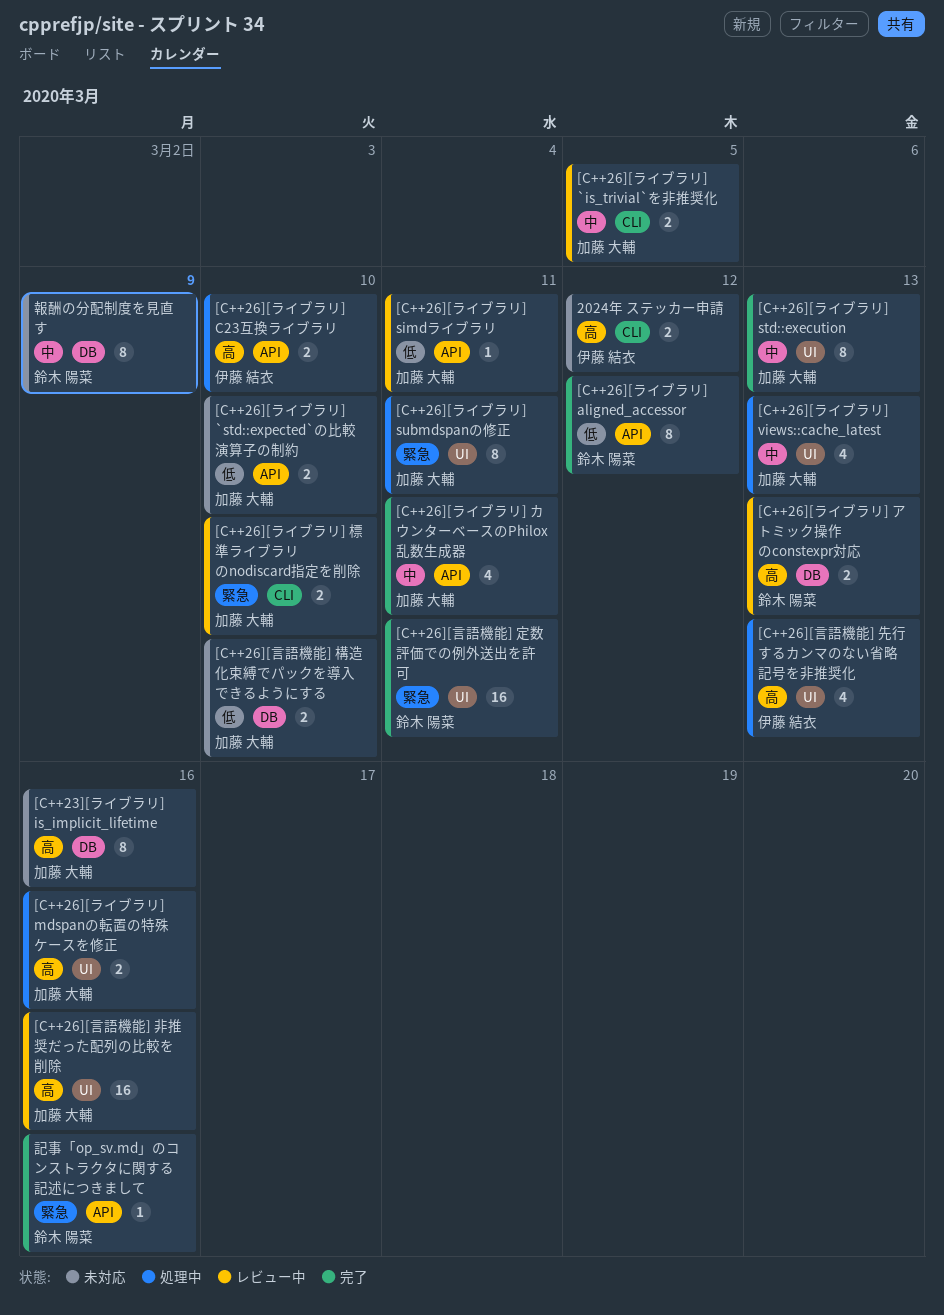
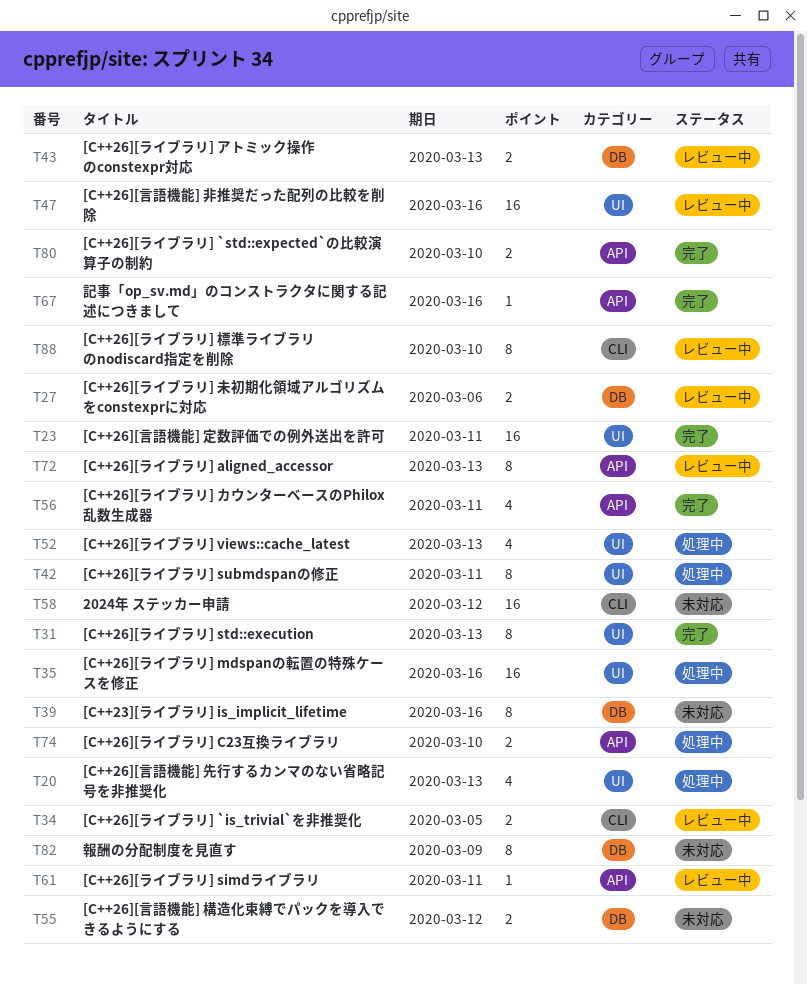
2024年 ステッカー申請, estimate: 2 -> 16
[C++26][ライブラリ] `std::expected`の比較演算子の制約, status: 未対応 -> 完了
[C++26][ライブラリ] aligned_accessor, status: 完了 -> レビュー中
[C++26][ライブラリ] aligned_accessor, due: Mar 12 -> Mar 13
[C++26][ライブラリ] mdspanの転置の特殊ケースを修正, estimate: 2 -> 16
[C++26][ライブラリ] 未初期化領域アルゴリズムをconstexprに対応: none -> present
[C++26][ライブラリ] 標準ライブラリのnodiscard指定を削除, estimate: 2 -> 8
[C++26][言語機能] 構造化束縛でパックを導入できるようにする, due: Mar 10 -> Mar 12

